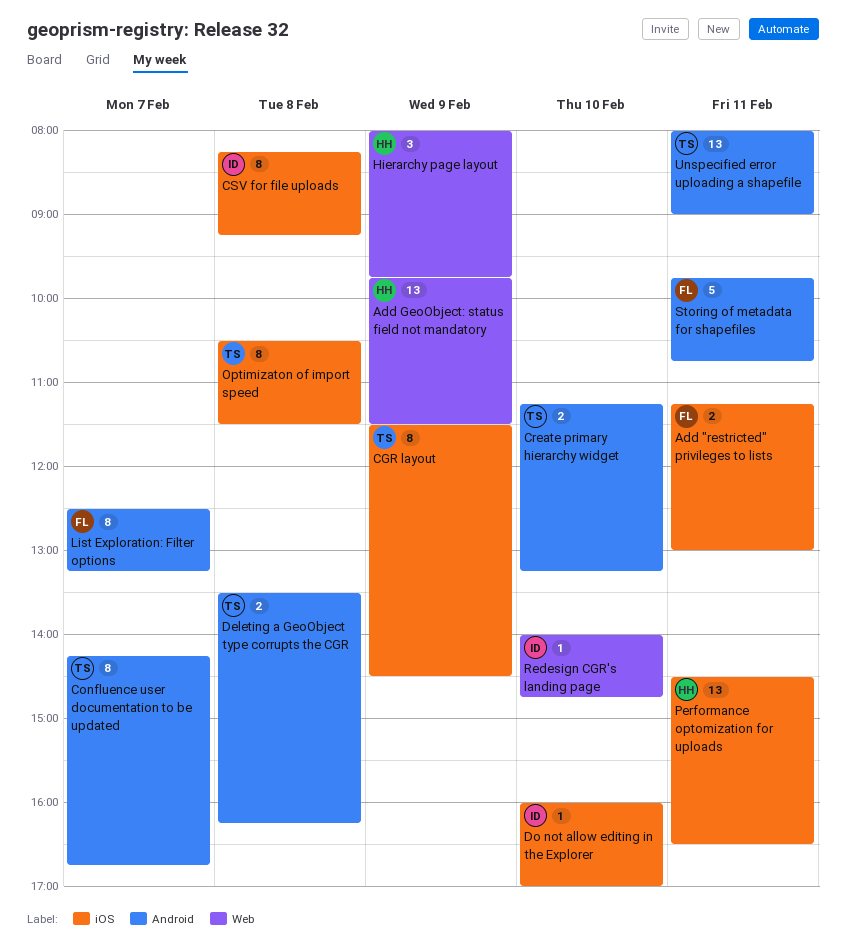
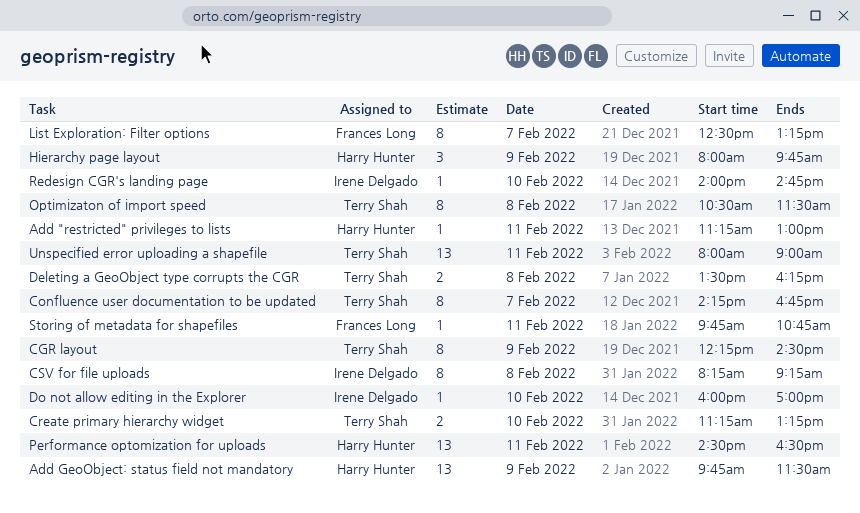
Add "restricted" privileges to lists, owner: Frances Long -> Harry Hunter
Add "restricted" privileges to lists, estimate: 2 -> 1
CGR layout, begins: 11:30 -> 12:15
Storing of metadata for shapefiles, estimate: 5 -> 1

